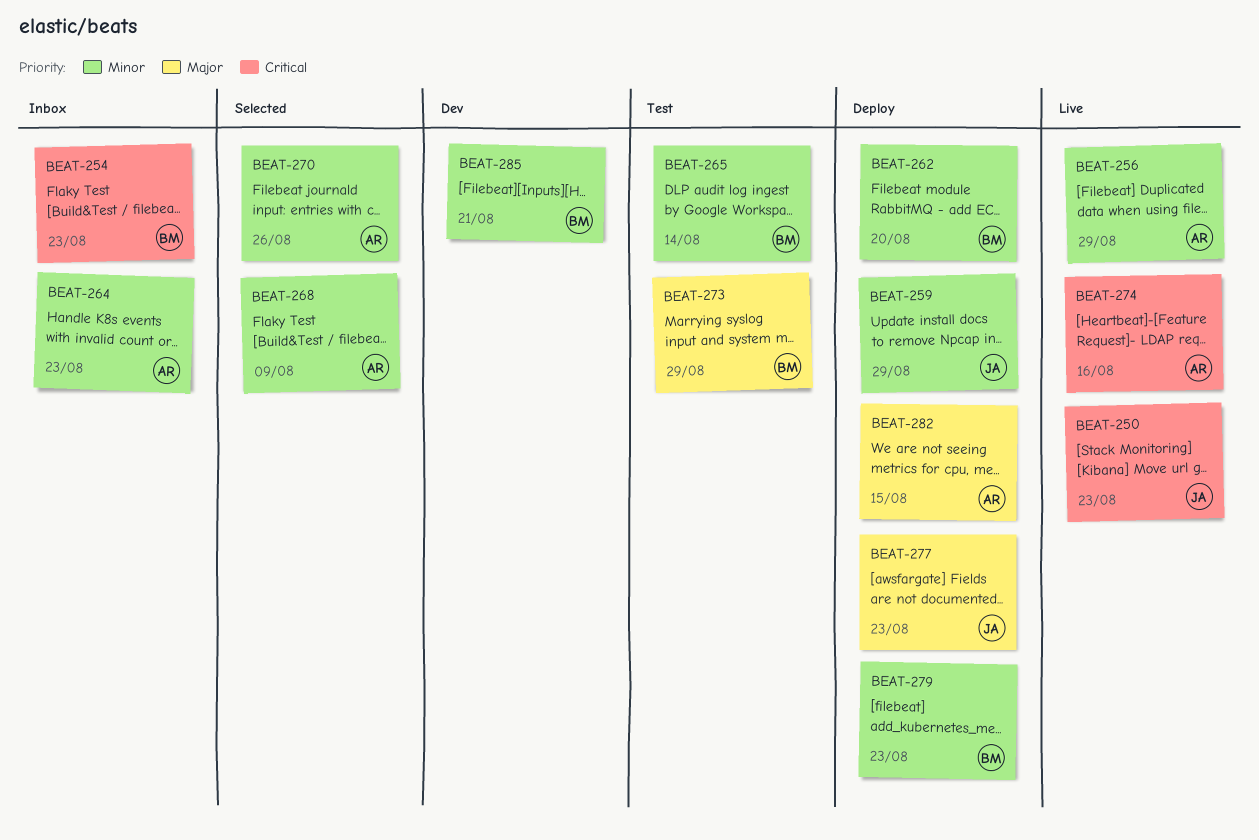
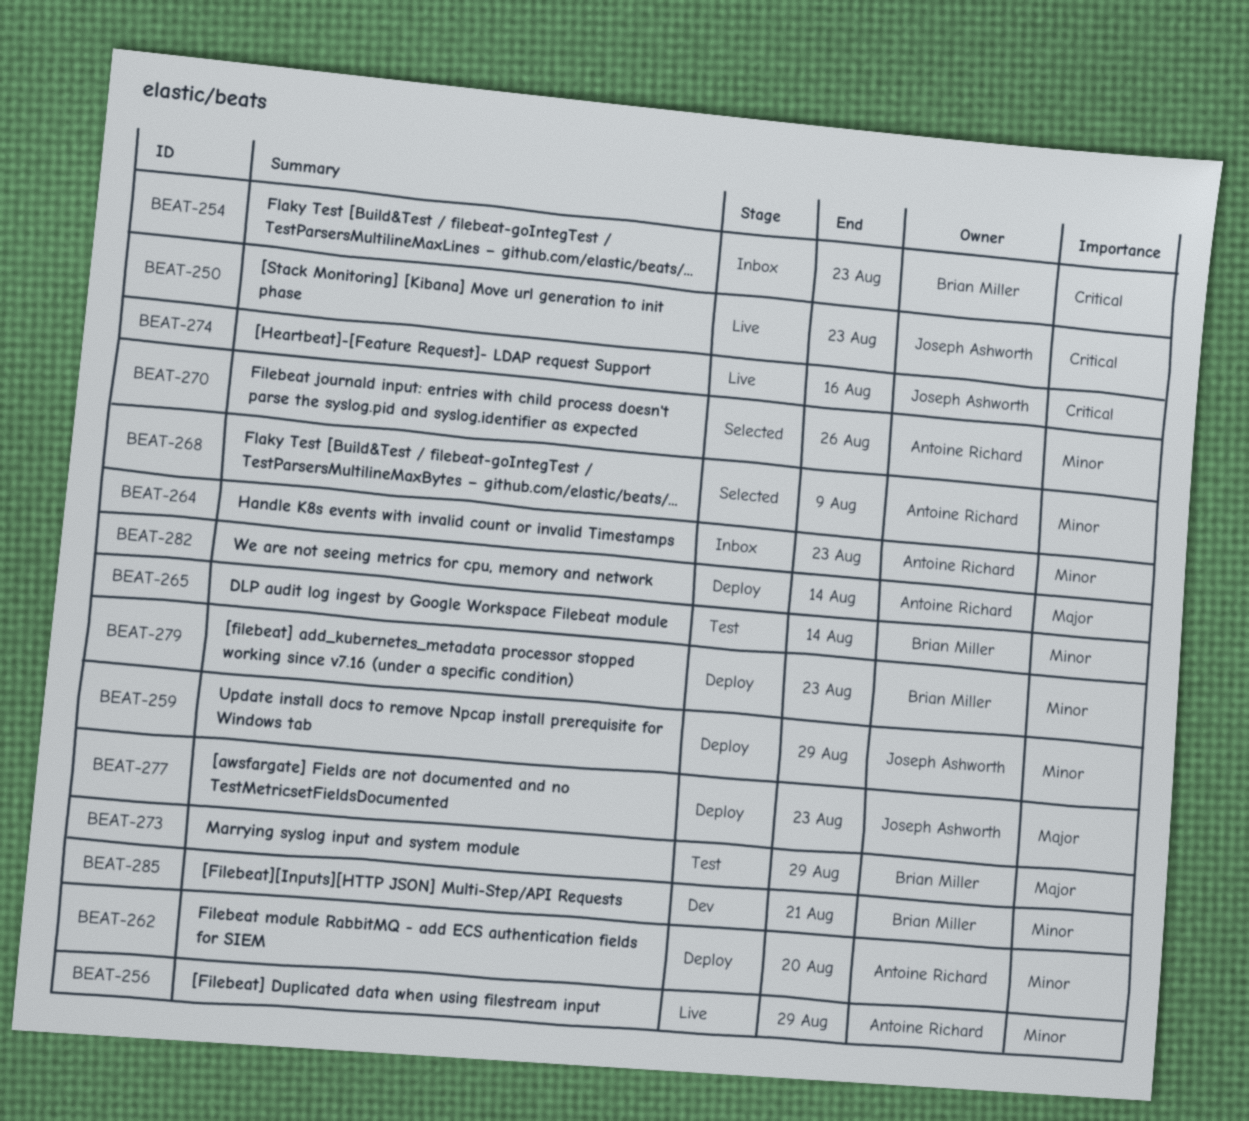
BEAT-262, owner: Brian Miller -> Antoine Richard
BEAT-274, owner: Antoine Richard -> Joseph Ashworth
BEAT-282, due: Aug 15 -> Aug 14

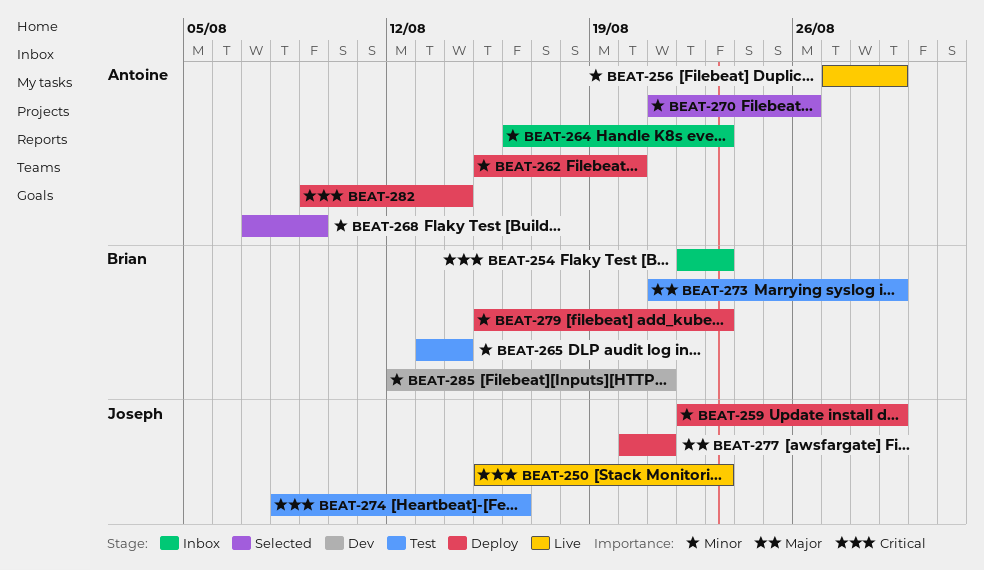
BEAT-274, status: Live -> Test
BEAT-277, due: Aug 23 -> Aug 21
BEAT-282, priority: Major -> Critical

